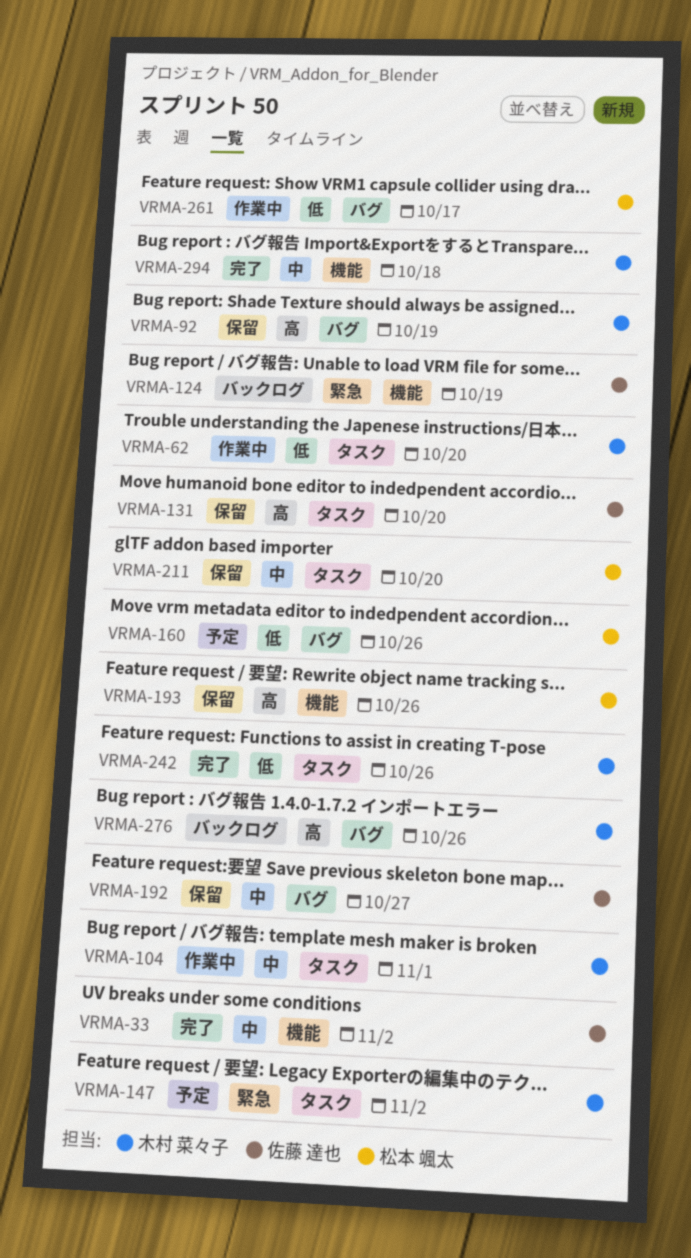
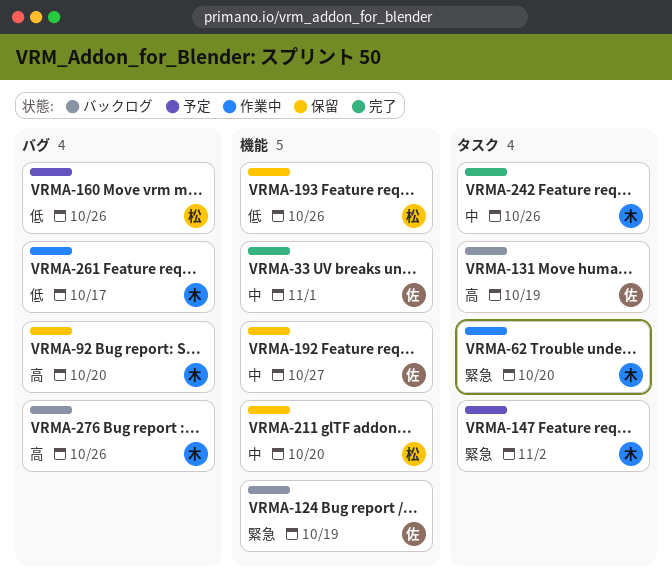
VRMA-33, due: Nov 2 -> Nov 1
VRMA-62, priority: 低 -> 緊急
VRMA-92, due: Oct 19 -> Oct 20
VRMA-104: present -> none
VRMA-131, status: 保留 -> バックログ
VRMA-131, due: Oct 20 -> Oct 19
VRMA-192, label: バグ -> 機能
VRMA-193, priority: 高 -> 低
VRMA-211, label: タスク -> 機能
VRMA-242, priority: 低 -> 中
VRMA-261, owner: 松本 颯太 -> 木村 菜々子
VRMA-294: present -> none

